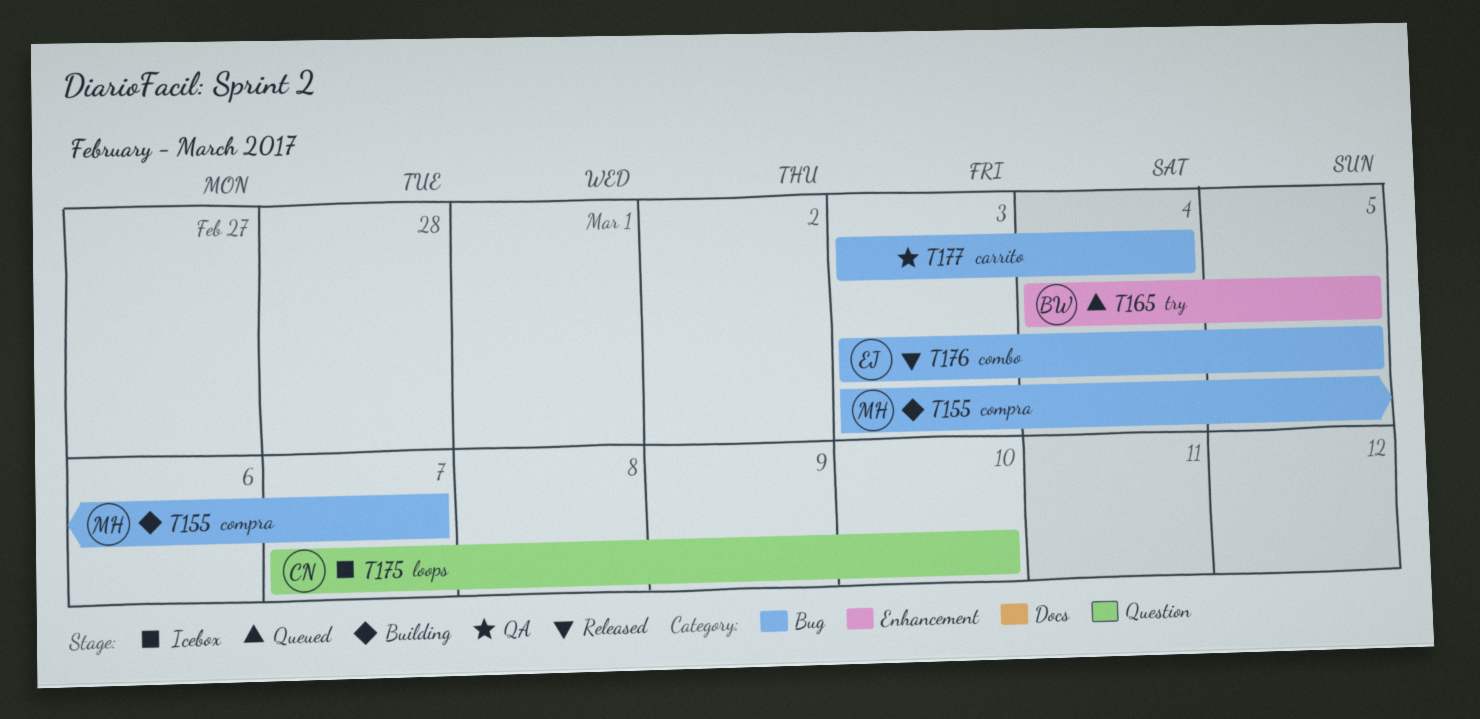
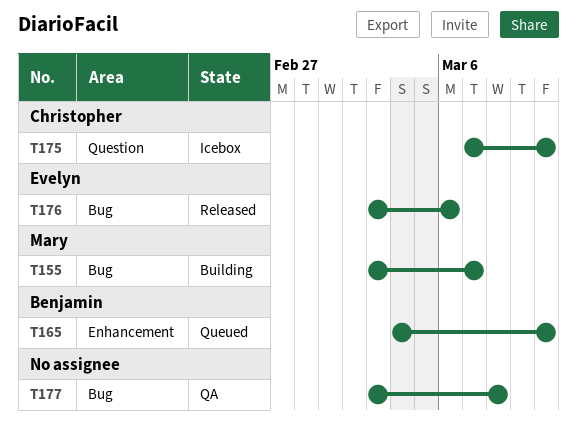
T165, due: Mar 5 -> Mar 10
T176, due: Mar 5 -> Mar 6
T177, due: Mar 4 -> Mar 8

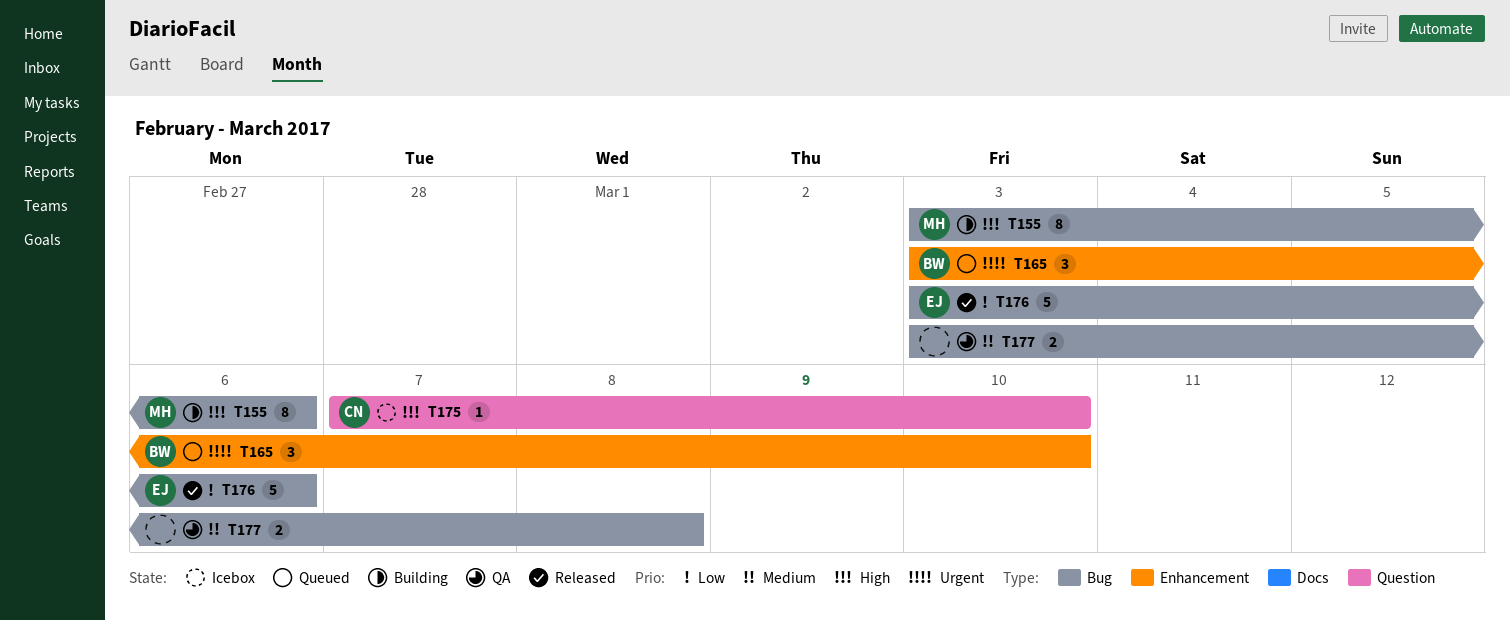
T155, due: Mar 7 -> Mar 6
T165, start: Mar 4 -> Mar 3

